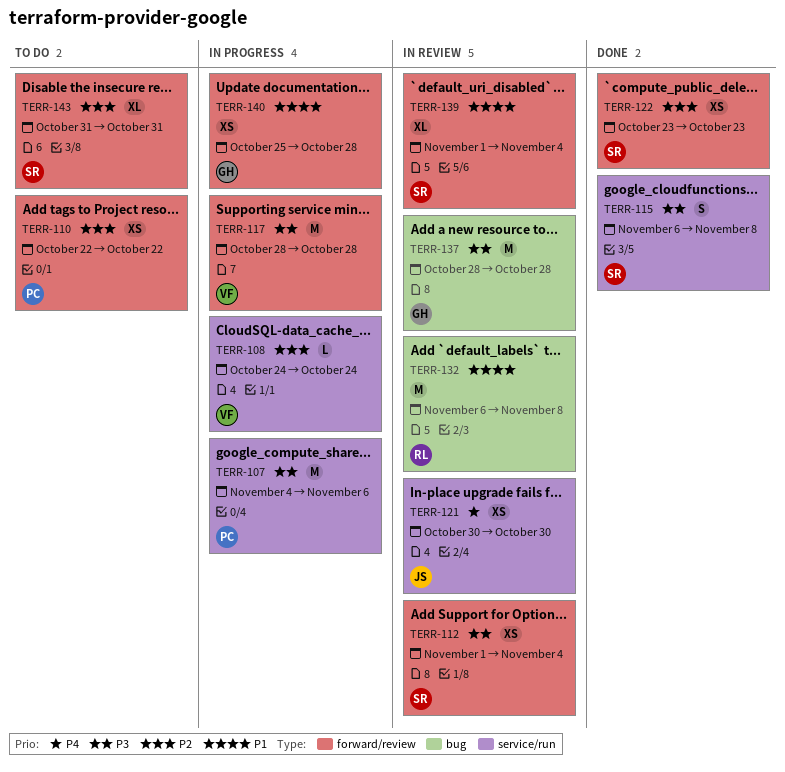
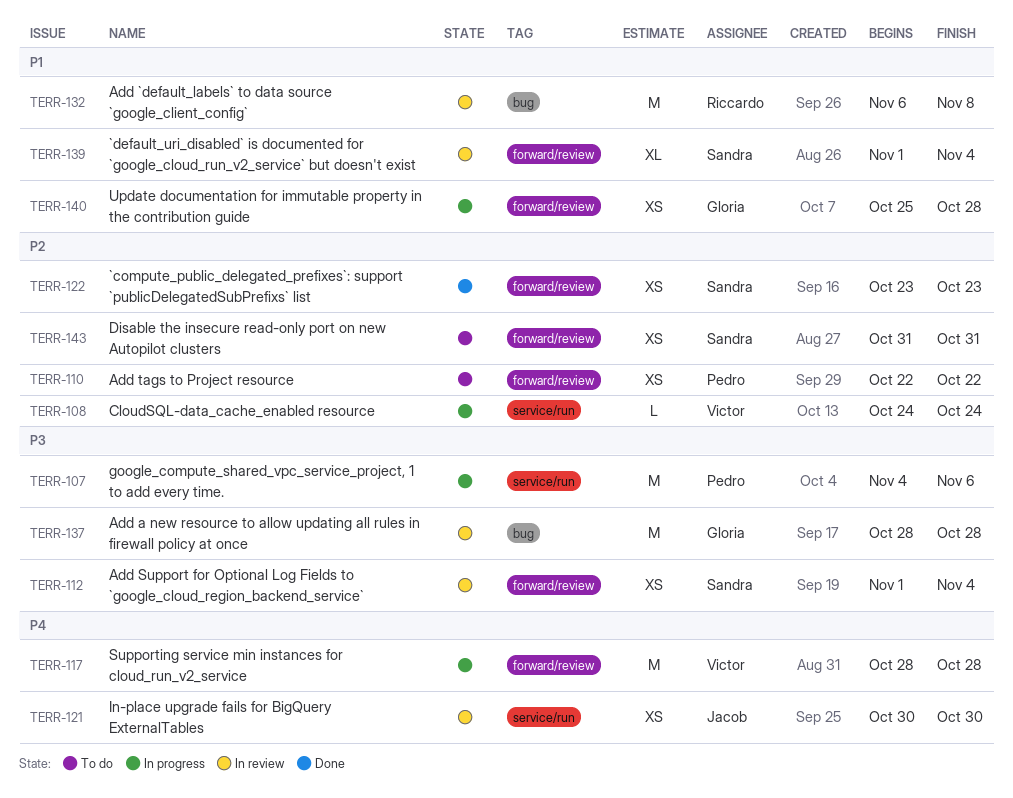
TERR-115: present -> none
TERR-117, priority: P3 -> P4
TERR-143, estimate: XL -> XS

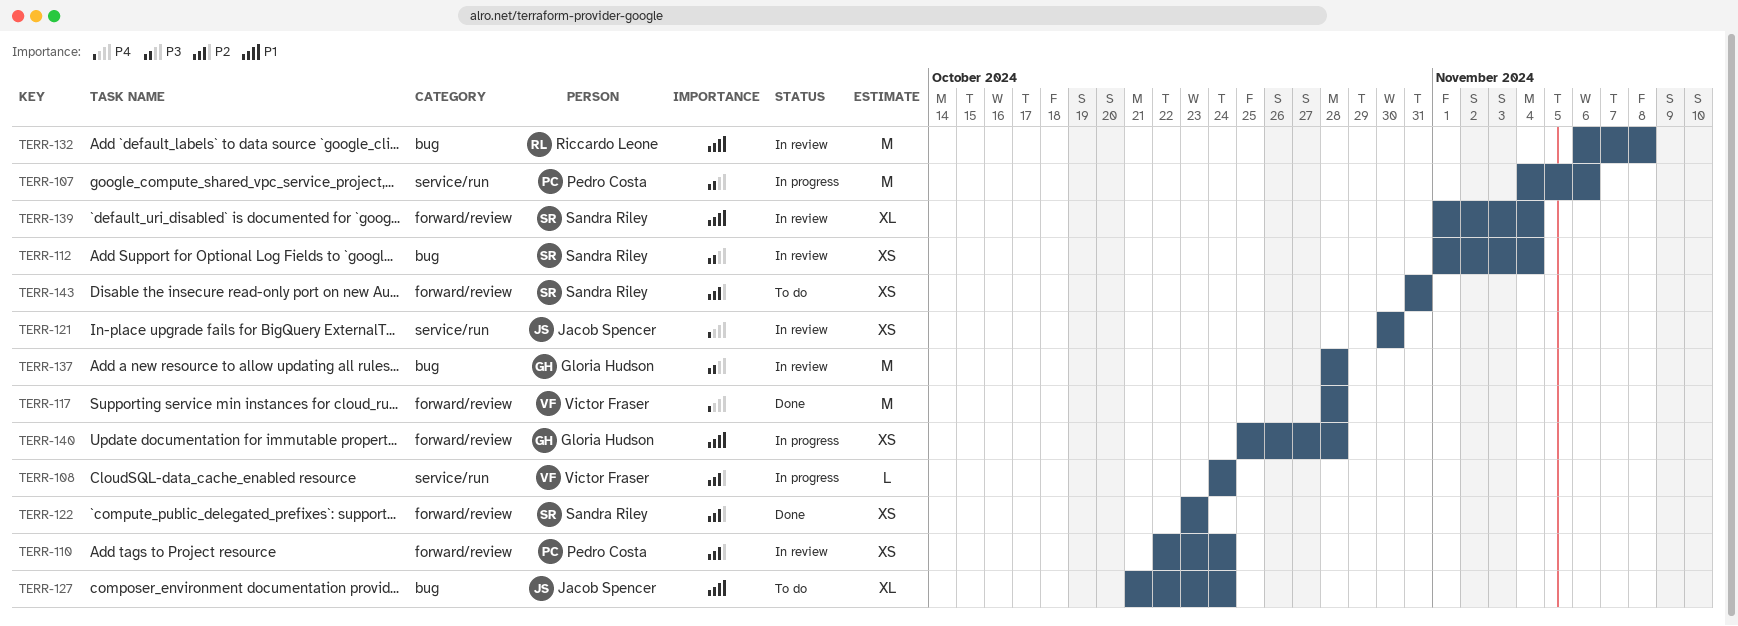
TERR-110, status: To do -> In review
TERR-110, due: Oct 22 -> Oct 24
TERR-112, label: forward/review -> bug
TERR-117, status: In progress -> Done
TERR-127: none -> present

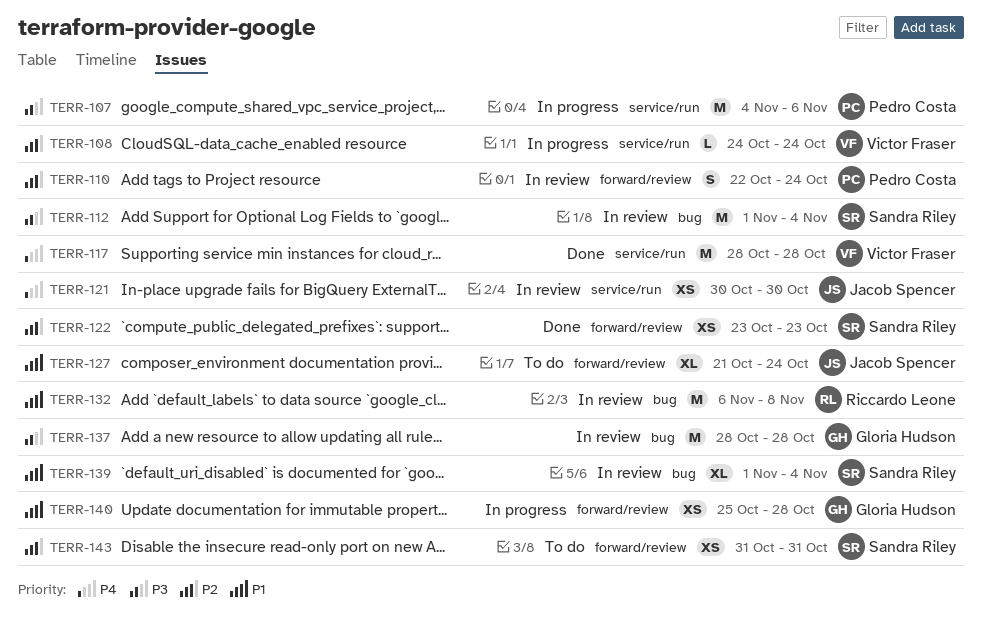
TERR-110, estimate: XS -> S
TERR-112, estimate: XS -> M
TERR-117, label: forward/review -> service/run
TERR-127, label: bug -> forward/review
TERR-139, label: forward/review -> bug

